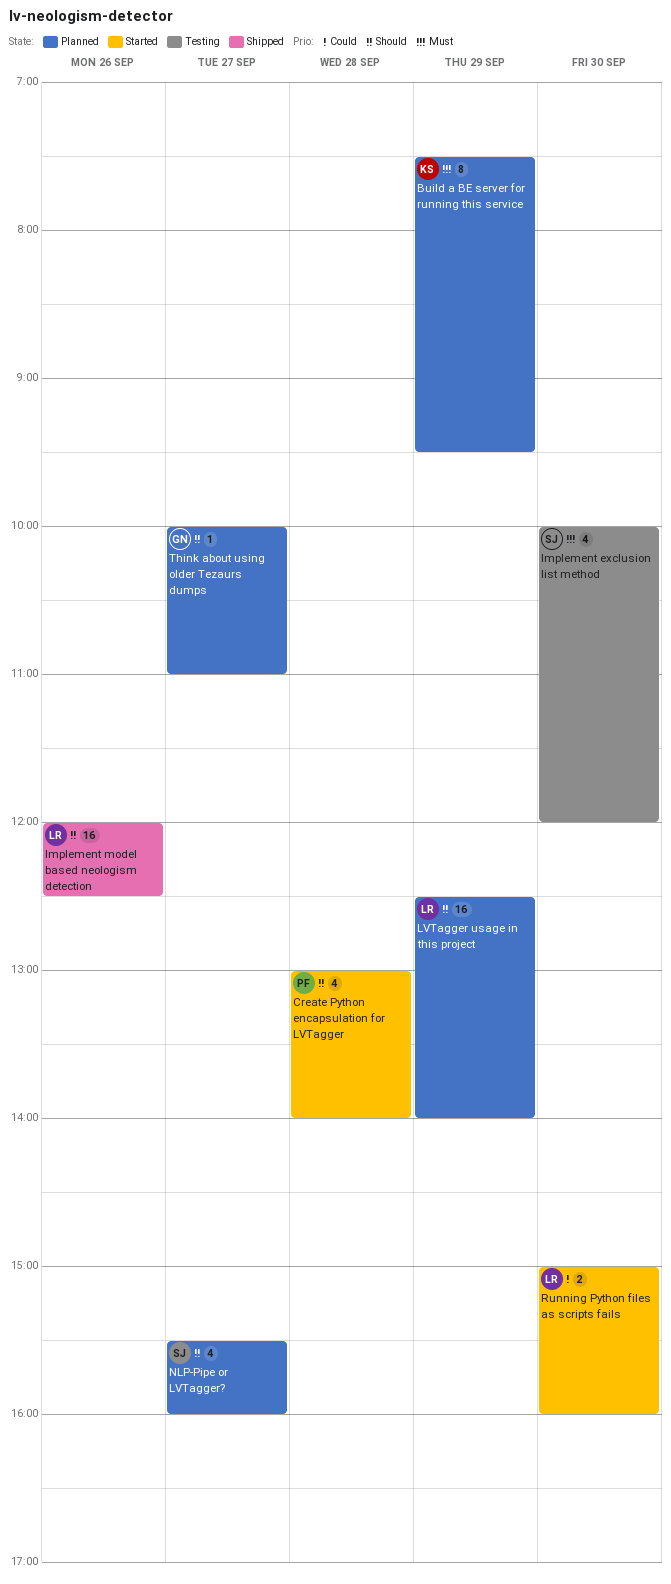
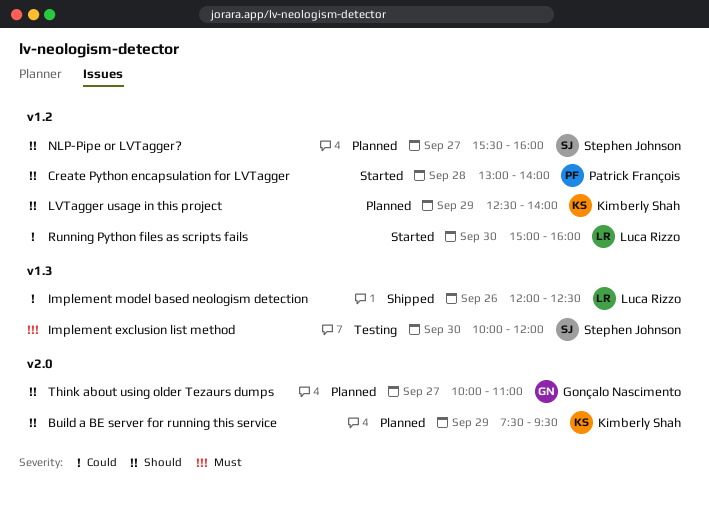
Build a BE server for running this service, priority: Must -> Should
Implement model based neologism detection, priority: Should -> Could
LVTagger usage in this project, owner: Luca Rizzo -> Kimberly Shah

